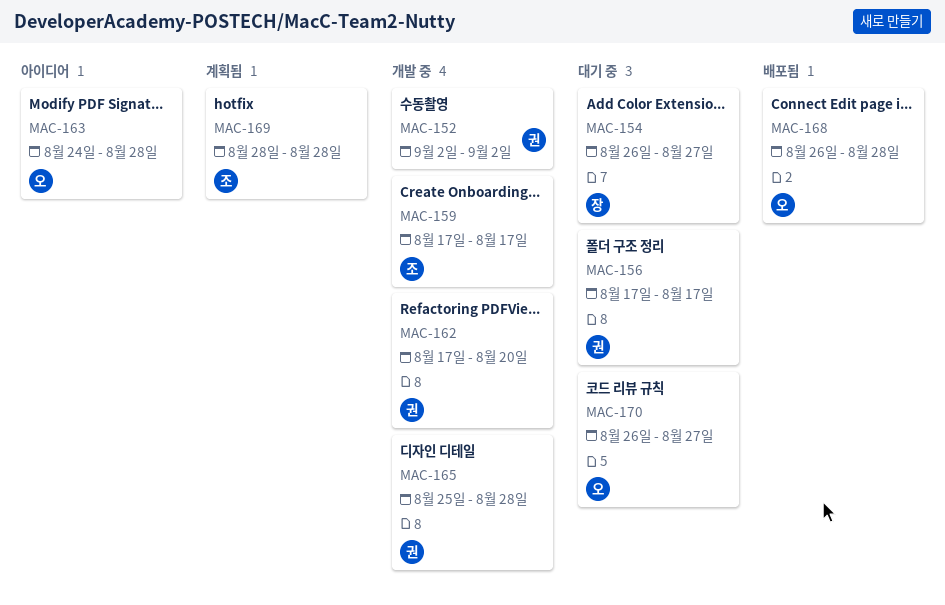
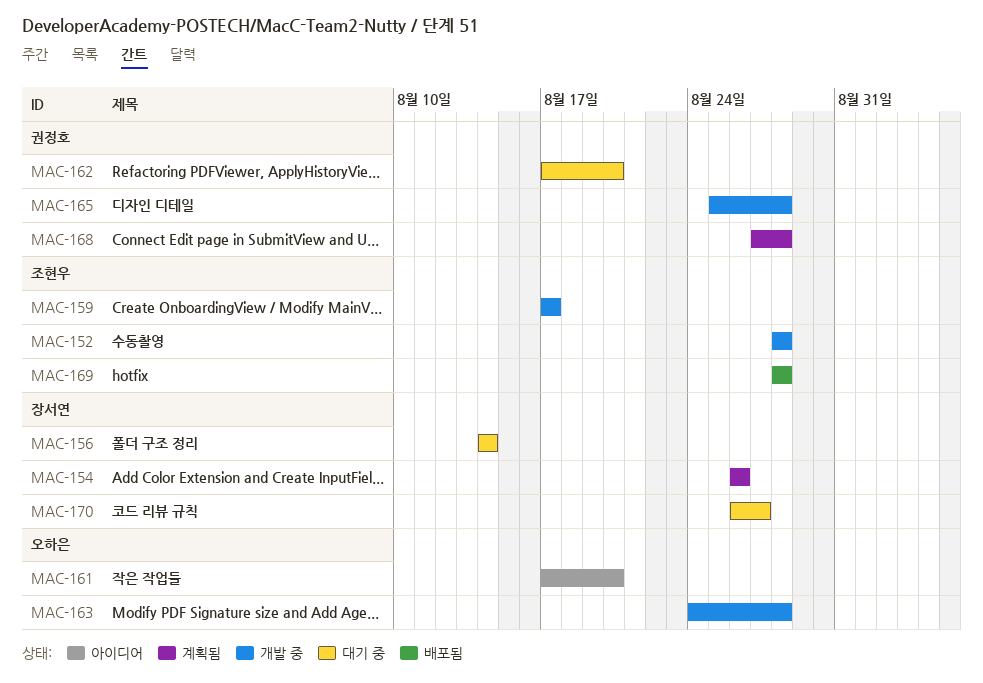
MAC-152, owner: 권정호 -> 조현우
MAC-152, start: Sep 2 -> Aug 28
MAC-152, due: Sep 2 -> Aug 28
MAC-154, status: 대기 중 -> 계획됨
MAC-154, due: Aug 27 -> Aug 26
MAC-156, owner: 권정호 -> 장서연
MAC-156, start: Aug 17 -> Aug 14
MAC-156, due: Aug 17 -> Aug 14
MAC-161: none -> present
MAC-162, status: 개발 중 -> 대기 중
MAC-163, status: 아이디어 -> 개발 중
MAC-168, status: 배포됨 -> 계획됨
MAC-168, owner: 오하은 -> 권정호
MAC-168, start: Aug 26 -> Aug 27
MAC-169, status: 계획됨 -> 배포됨
MAC-170, owner: 오하은 -> 장서연

